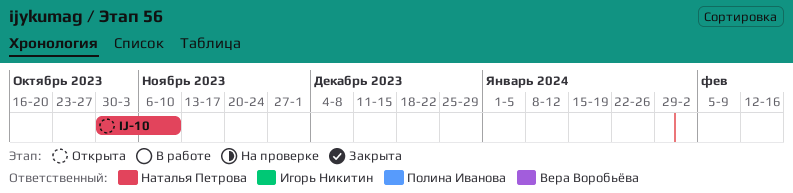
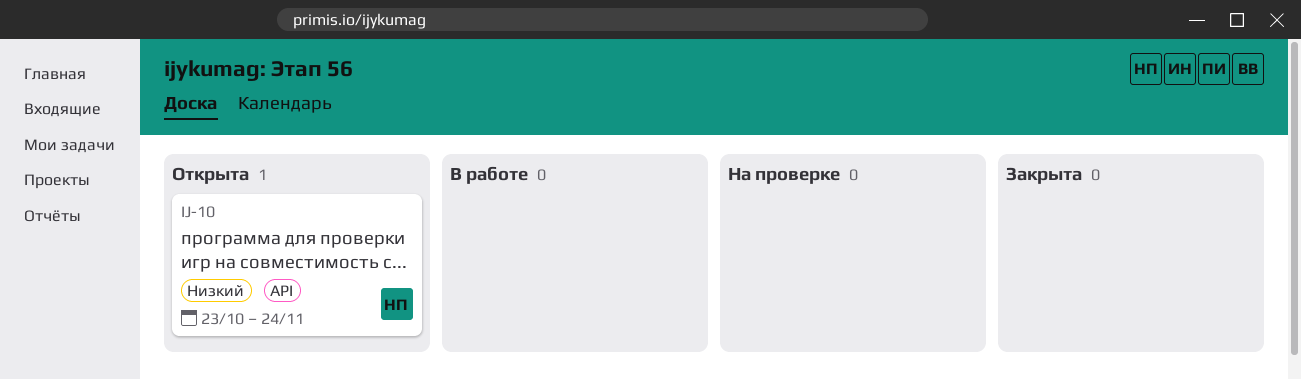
IJ-10, start: Oct 30 -> Oct 23
IJ-10, due: Nov 10 -> Nov 24

